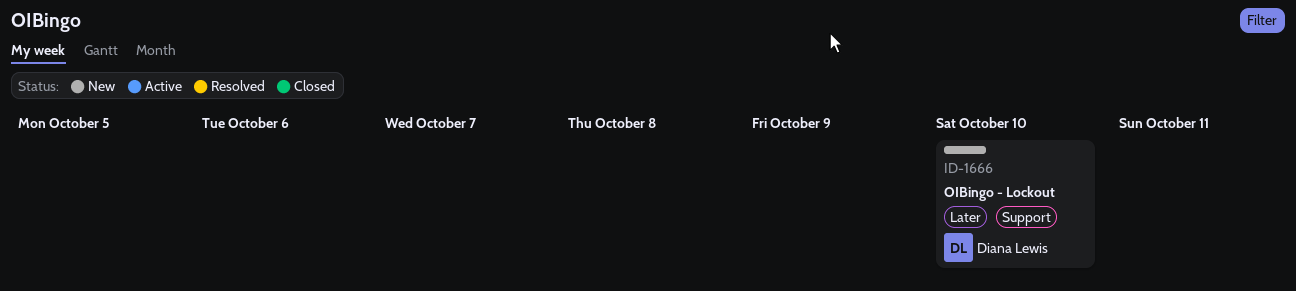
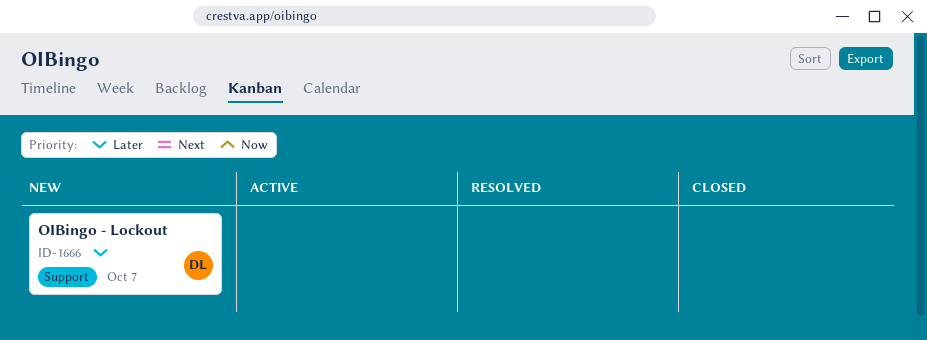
ID-1666, due: Oct 10 -> Oct 7

